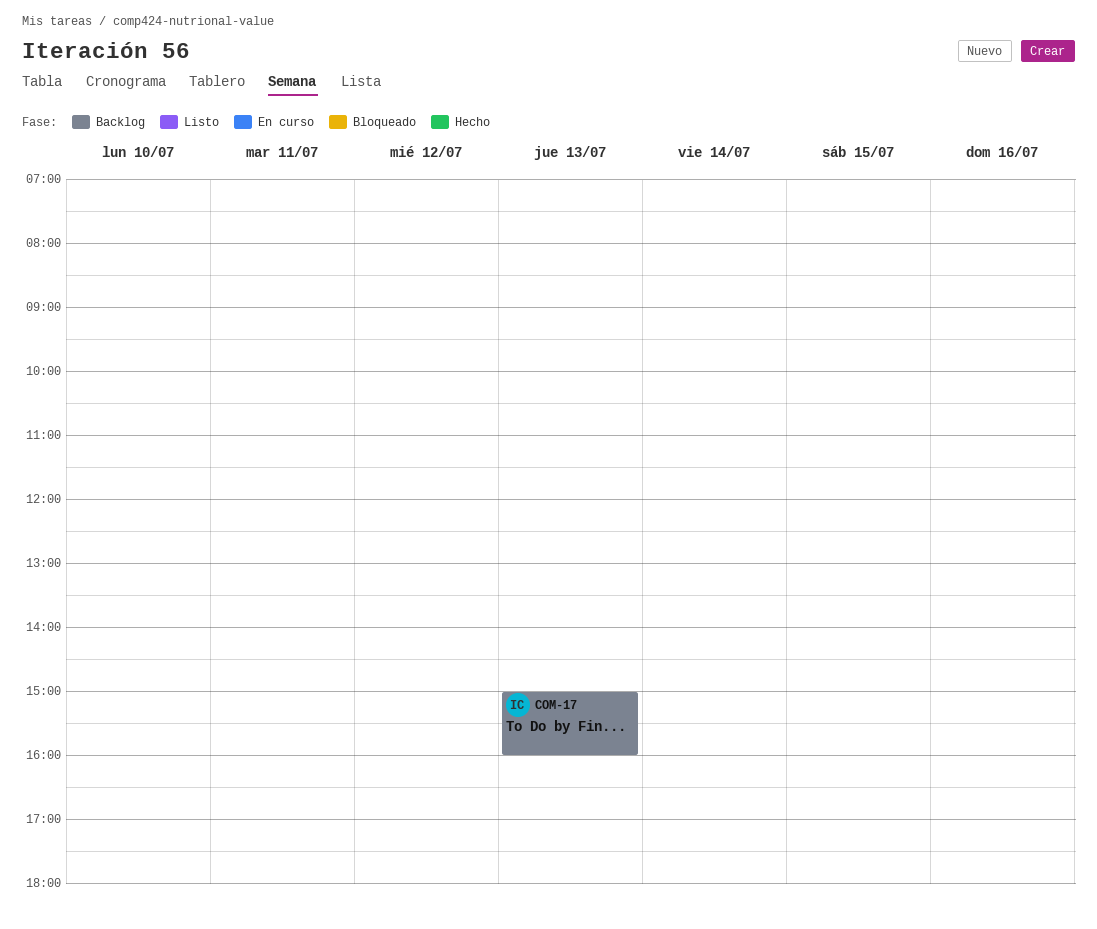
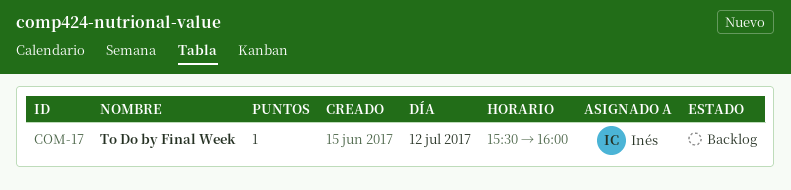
COM-17, day: Jul 13 -> Jul 12
COM-17, begins: 15:00 -> 15:30

